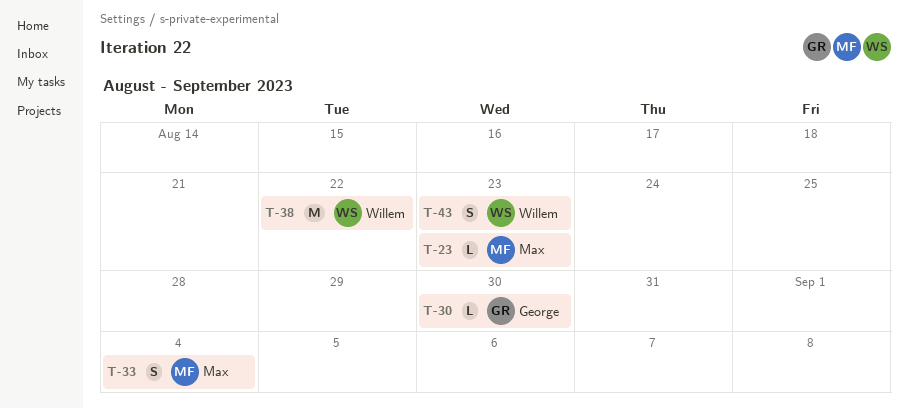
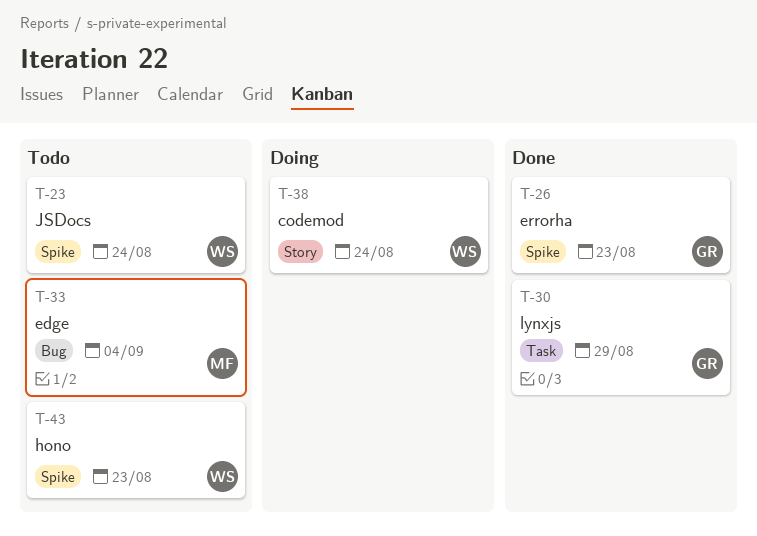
T-23, owner: Max -> Willem
T-23, due: Aug 23 -> Aug 24
T-26: none -> present
T-30, due: Aug 30 -> Aug 29
T-38, due: Aug 22 -> Aug 24

